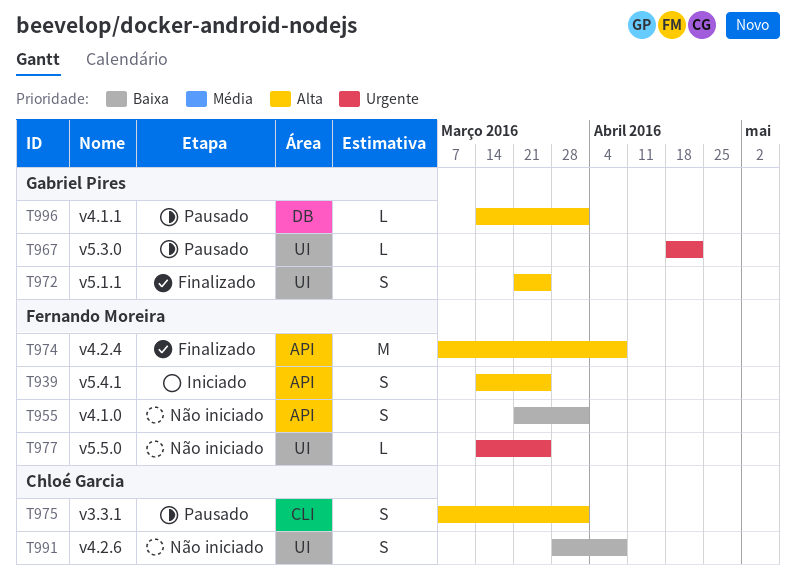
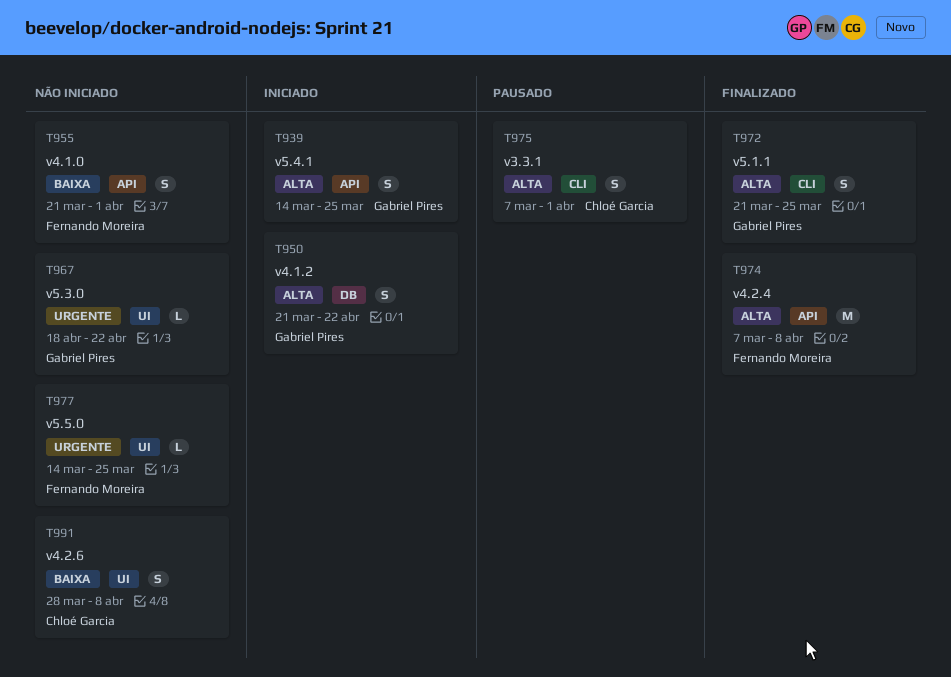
T939, owner: Fernando Moreira -> Gabriel Pires
T950: none -> present
T967, status: Pausado -> Não iniciado
T972, label: UI -> CLI
T996: present -> none

